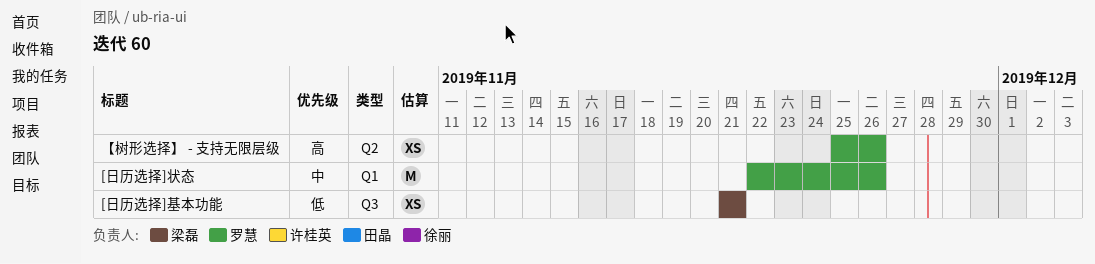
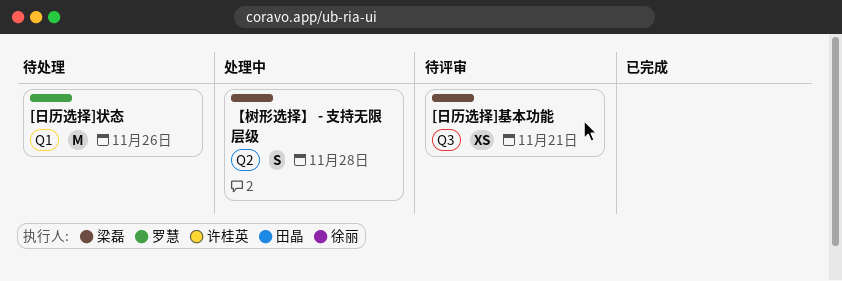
【树形选择】 - 支持无限层级, owner: 罗慧 -> 梁磊
【树形选择】 - 支持无限层级, estimate: XS -> S
【树形选择】 - 支持无限层级, due: Nov 26 -> Nov 28

